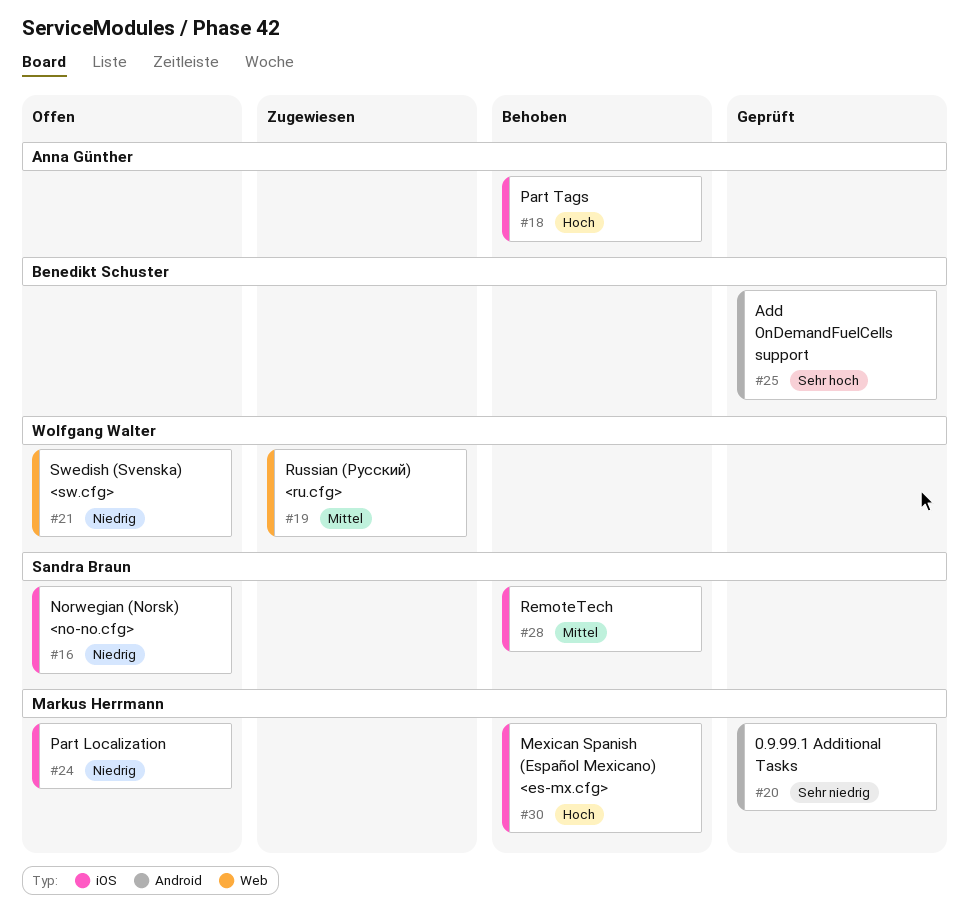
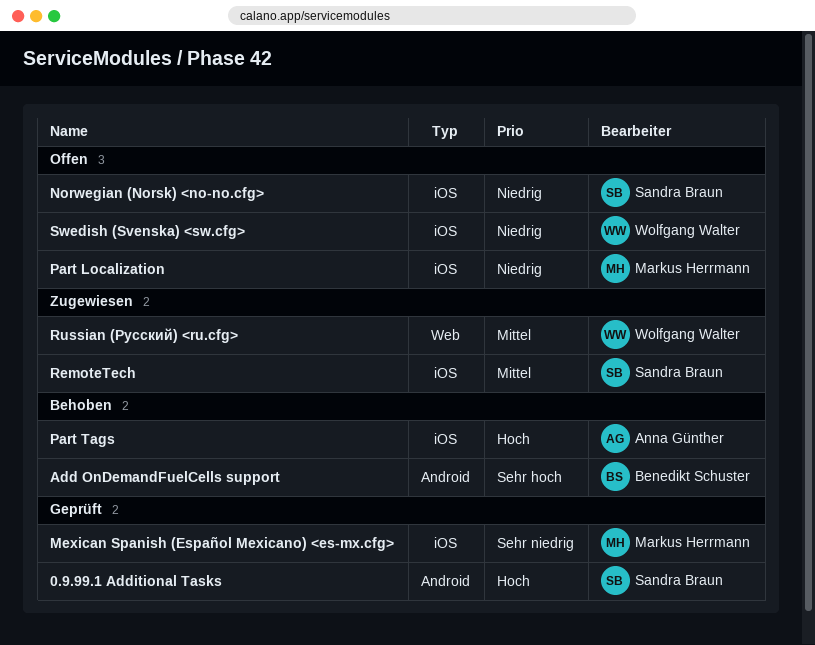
0.9.99.1 Additional Tasks, owner: Markus Herrmann -> Sandra Braun
0.9.99.1 Additional Tasks, priority: Sehr niedrig -> Hoch
Add OnDemandFuelCells support, status: Geprüft -> Behoben
Mexican Spanish (Español Mexicano) <es-mx.cfg>, status: Behoben -> Geprüft
Mexican Spanish (Español Mexicano) <es-mx.cfg>, priority: Hoch -> Sehr niedrig
RemoteTech, status: Behoben -> Zugewiesen
Swedish (Svenska) <sw.cfg>, label: Web -> iOS

